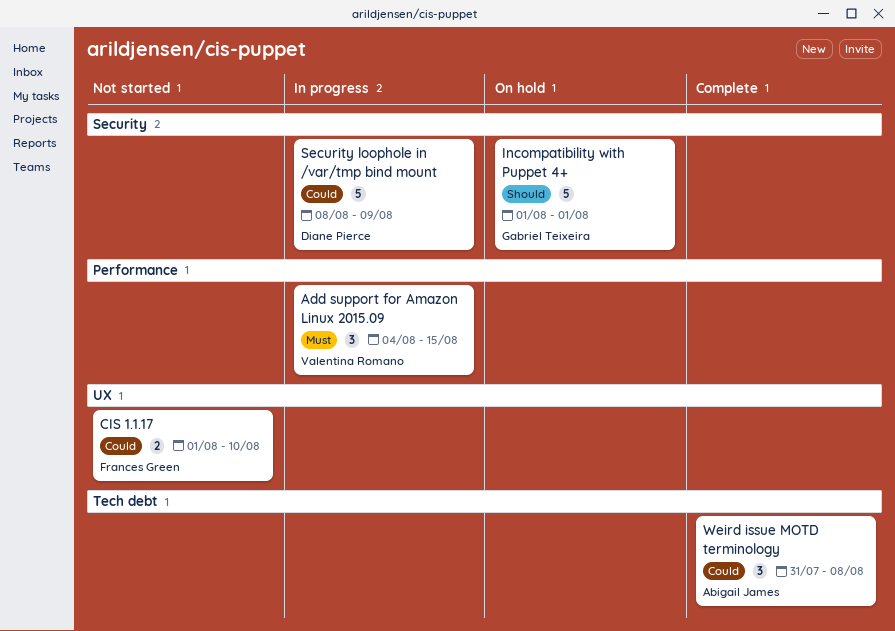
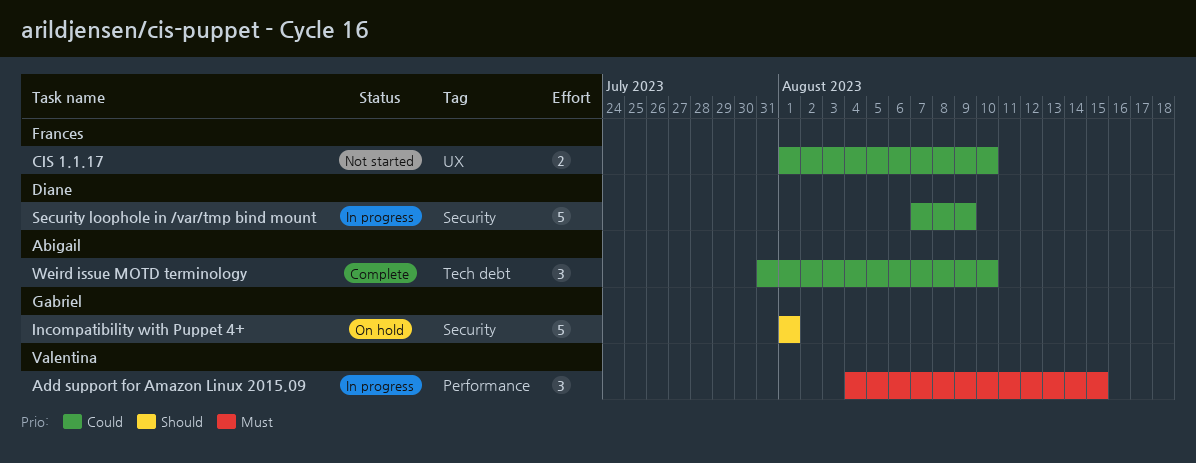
Security loophole in /var/tmp bind mount, start: Aug 8 -> Aug 7
Weird issue MOTD terminology, due: Aug 8 -> Aug 10

